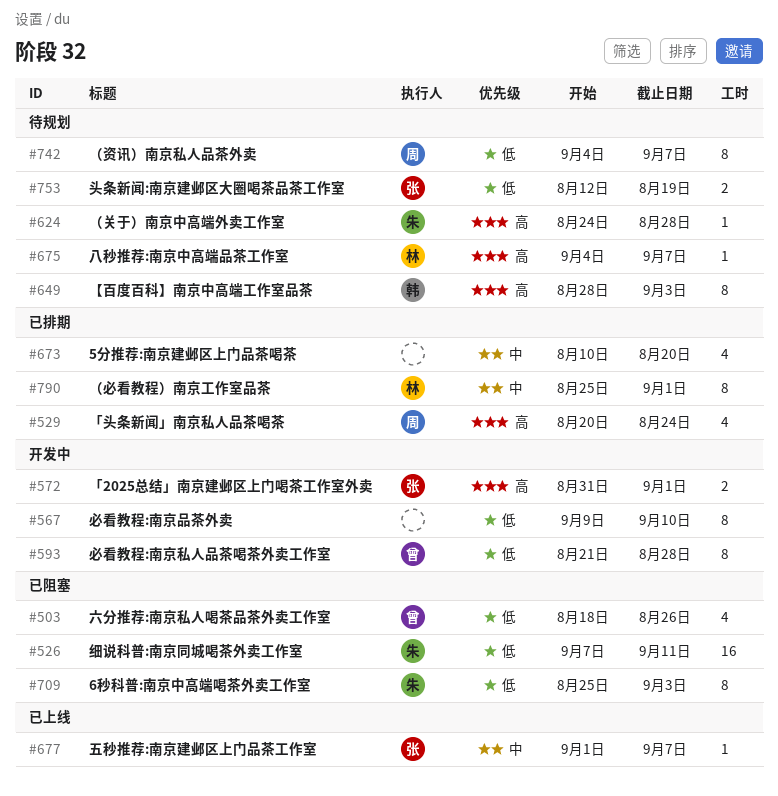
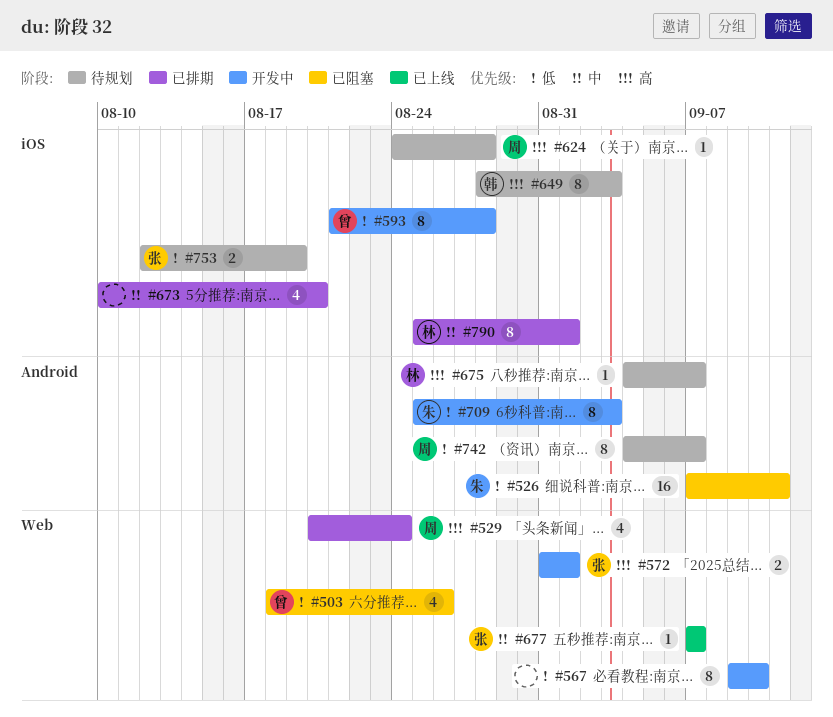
#624, owner: 朱 -> 周
#677, start: Sep 1 -> Sep 7
#709, status: 已阻塞 -> 开发中

